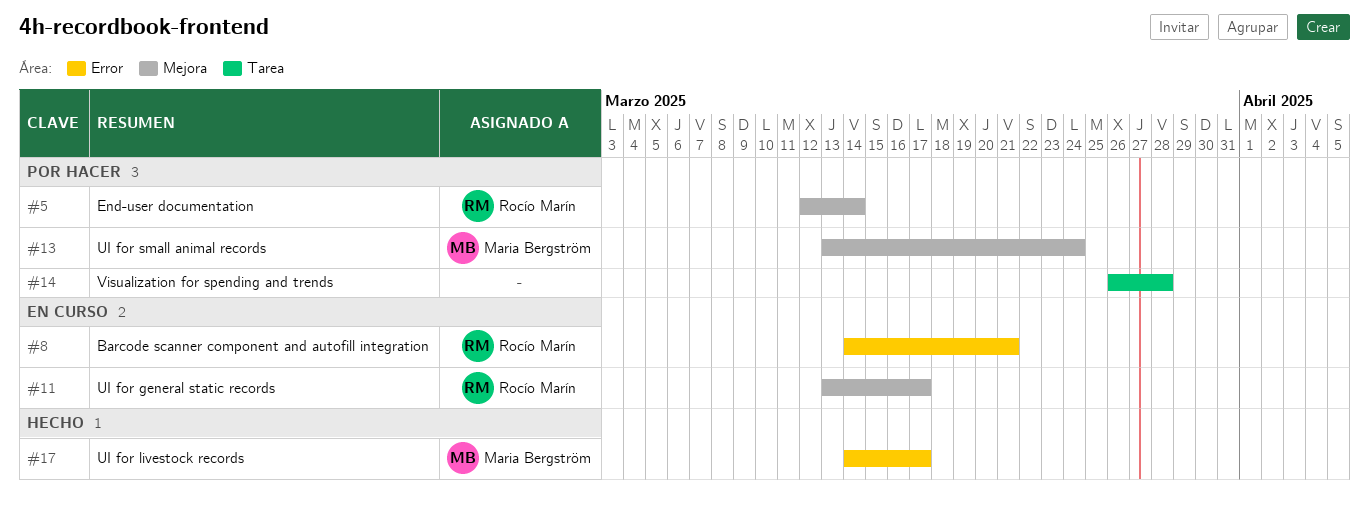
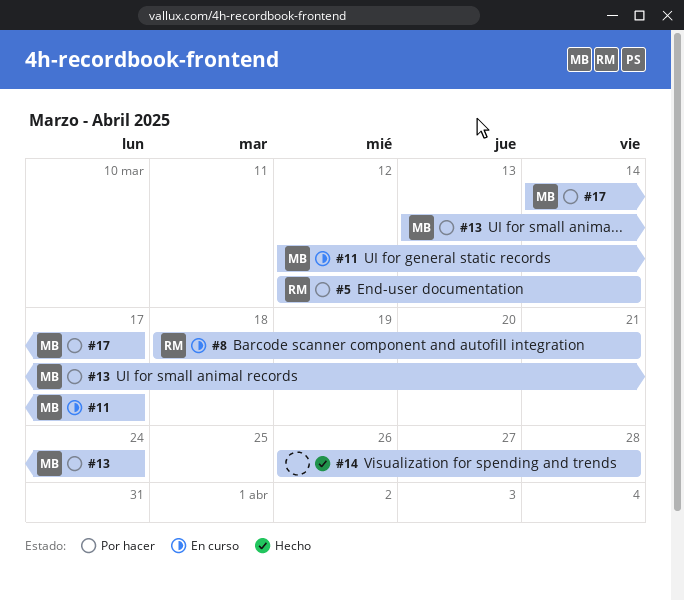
#8, start: Mar 14 -> Mar 18
#11, owner: Rocío Marín -> Maria Bergström
#11, start: Mar 13 -> Mar 12
#14, status: Por hacer -> Hecho
#17, status: Hecho -> Por hacer

